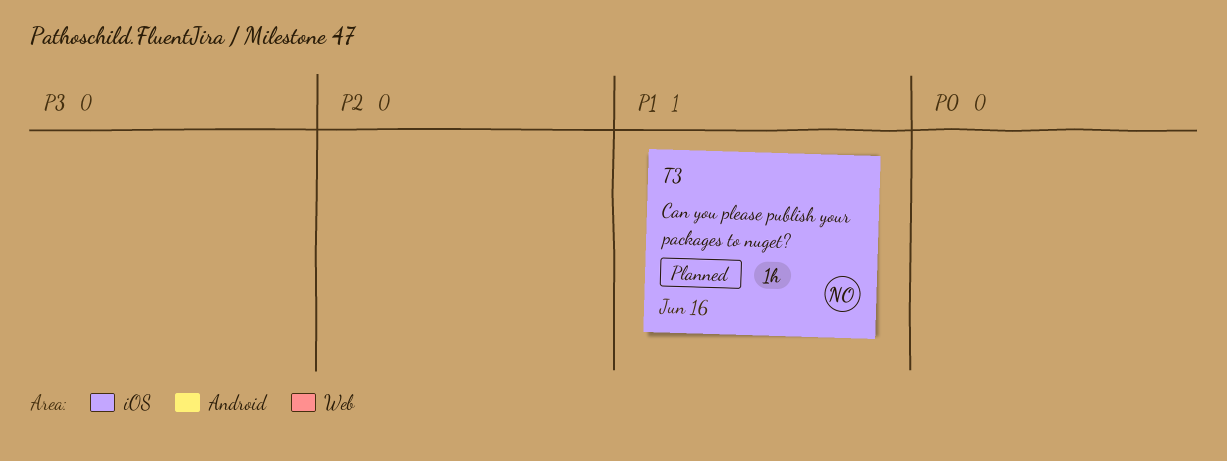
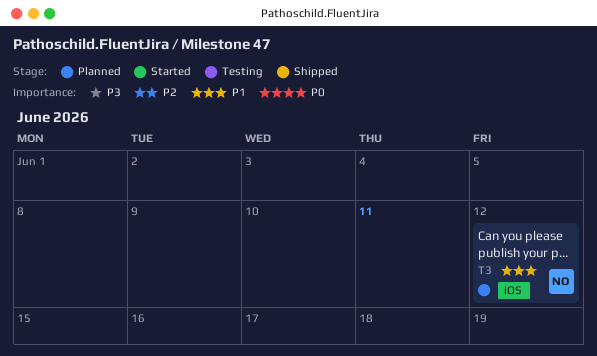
T3, due: Jun 16 -> Jun 12

